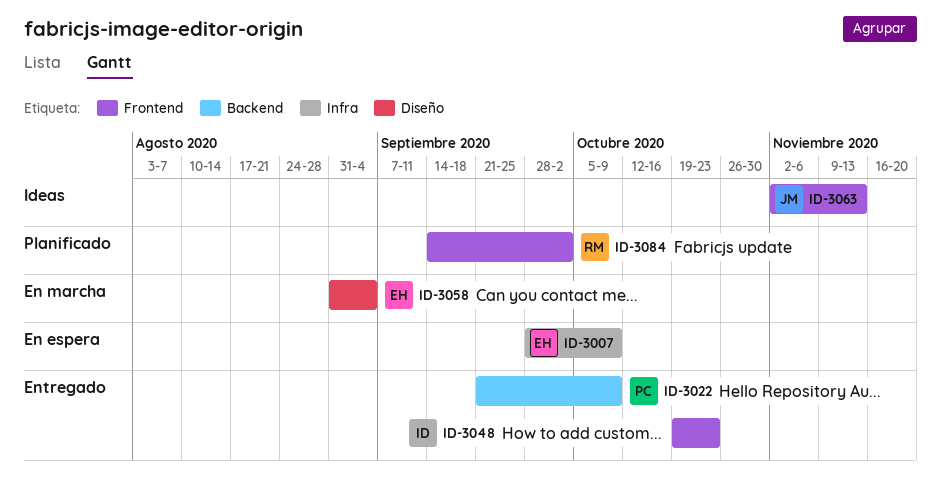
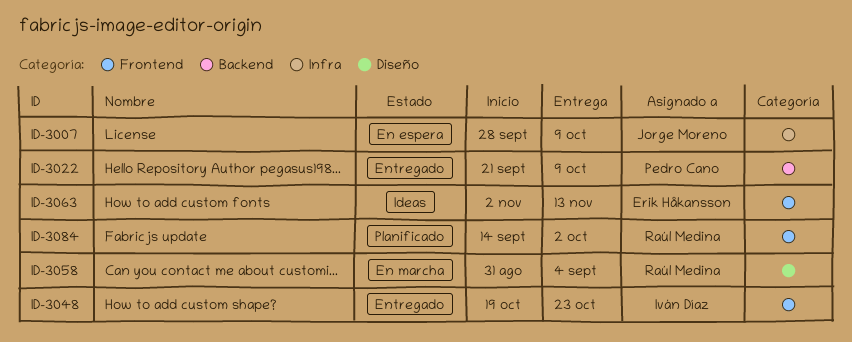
ID-3007, owner: Erik Håkansson -> Jorge Moreno
ID-3058, owner: Erik Håkansson -> Raúl Medina
ID-3063, owner: Jorge Moreno -> Erik Håkansson

